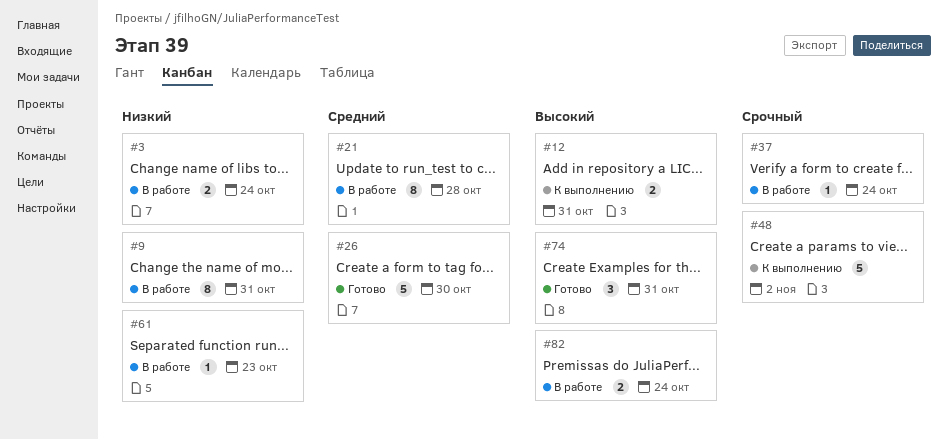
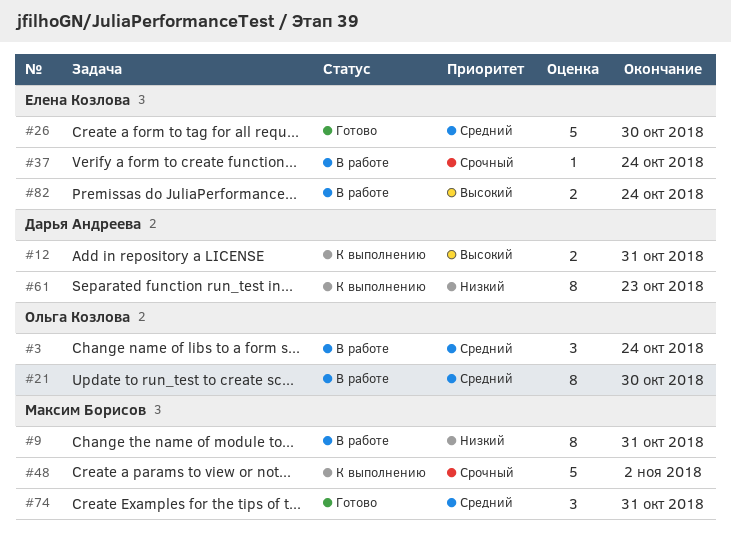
#3, priority: Низкий -> Средний
#3, estimate: 2 -> 3
#21, due: Oct 28 -> Oct 30
#61, status: В работе -> К выполнению
#61, estimate: 1 -> 8
#74, priority: Высокий -> Средний

